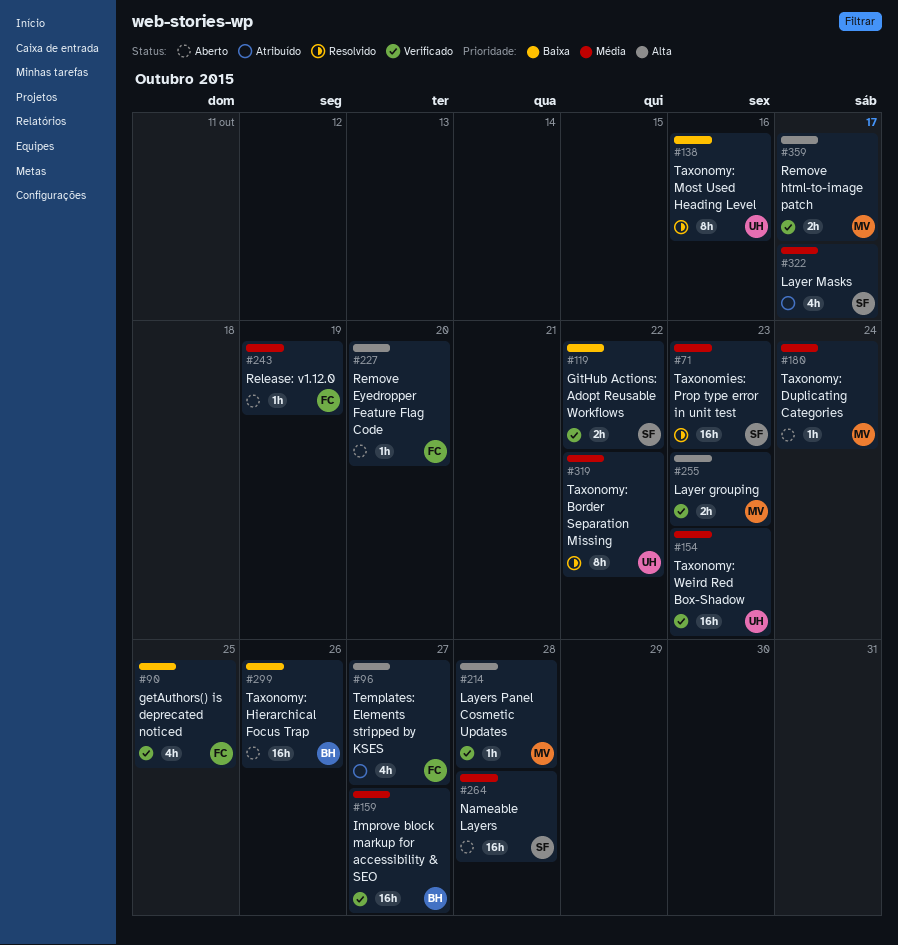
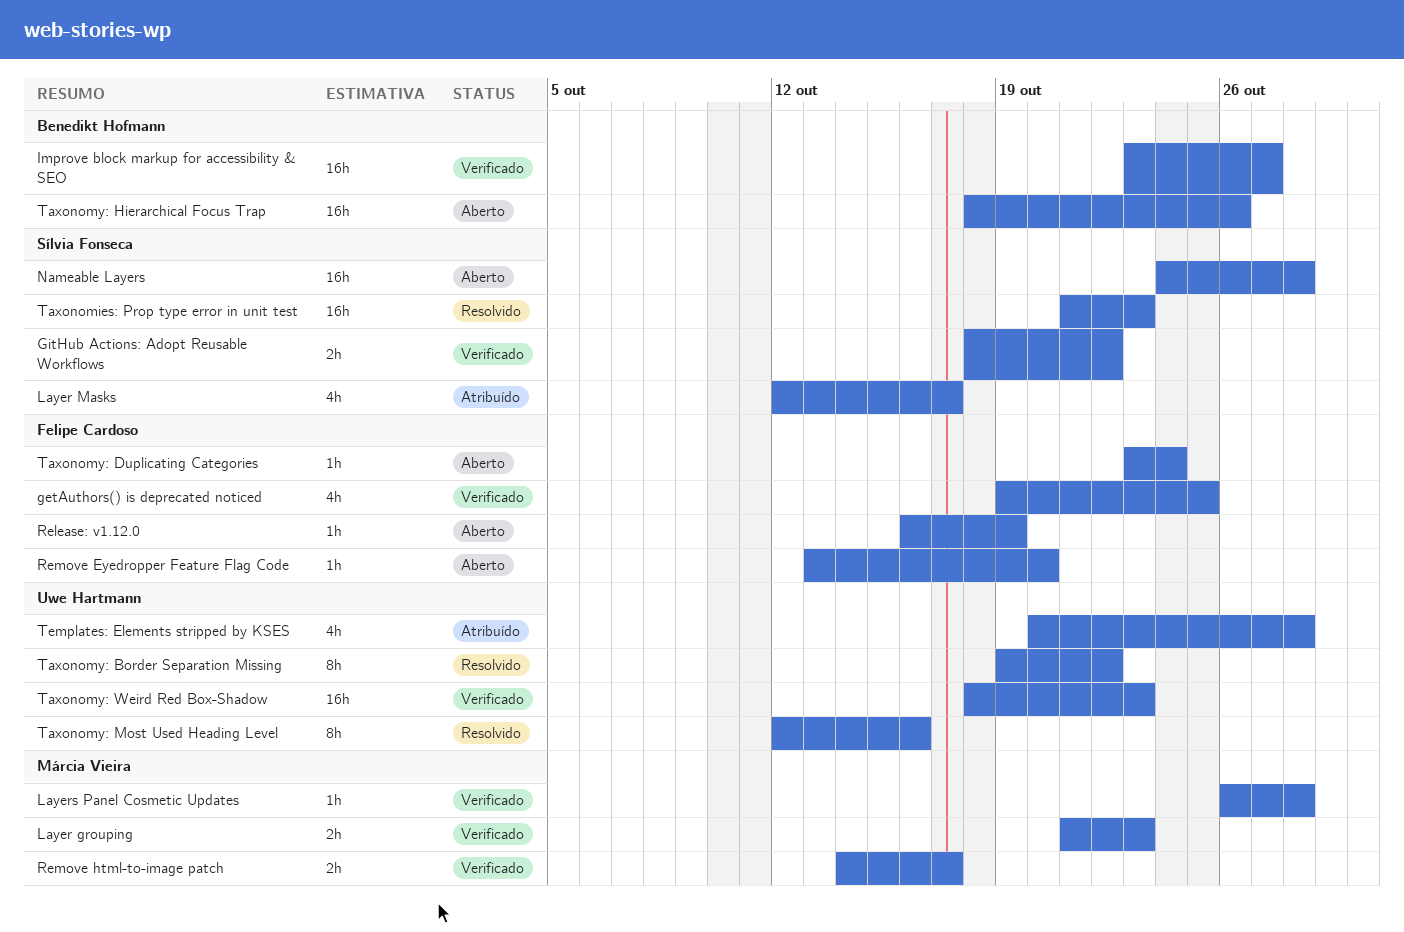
Taxonomy: Duplicating Categories, owner: Márcia Vieira -> Felipe Cardoso
Templates: Elements stripped by KSES, owner: Felipe Cardoso -> Uwe Hartmann
Templates: Elements stripped by KSES, due: Oct 27 -> Oct 28

